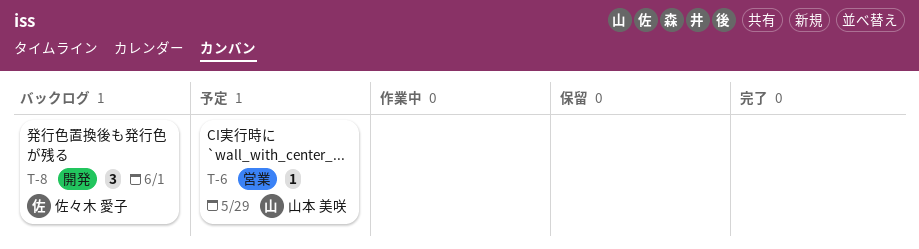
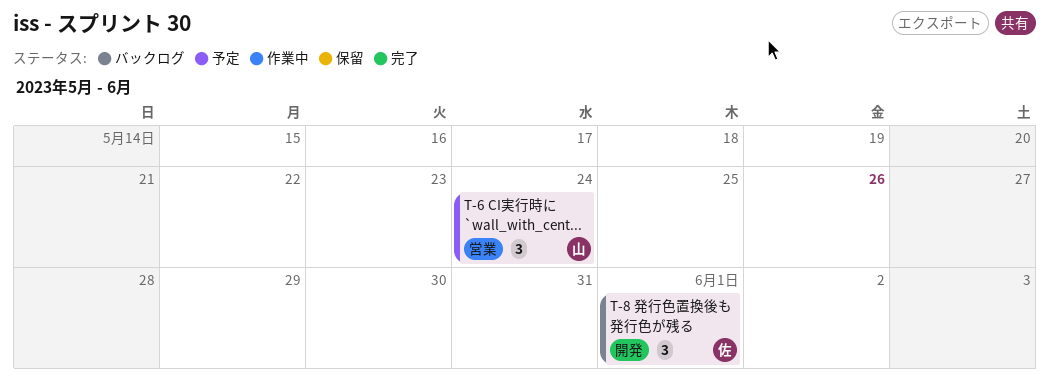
T-6, estimate: 1 -> 3
T-6, due: May 29 -> May 24

